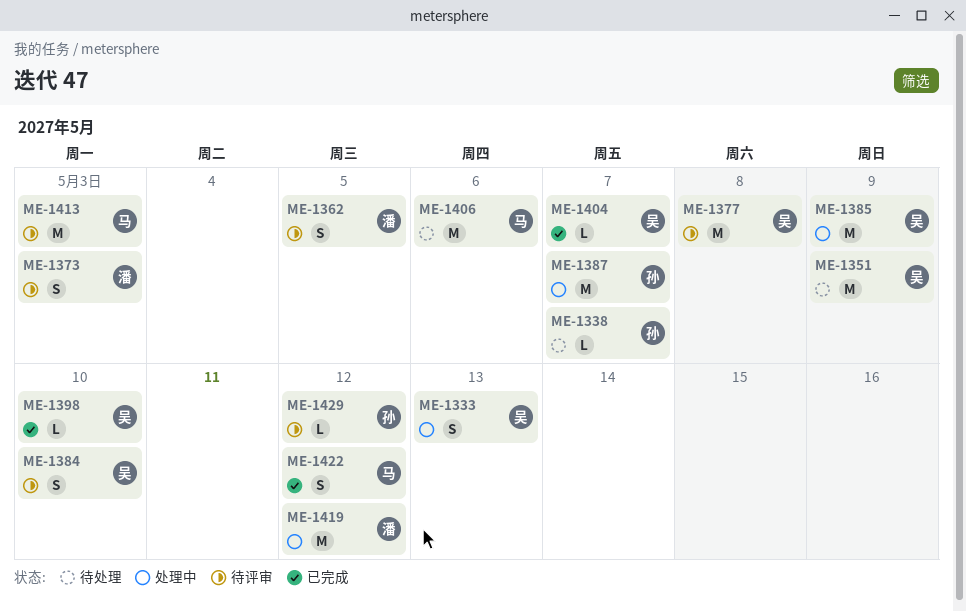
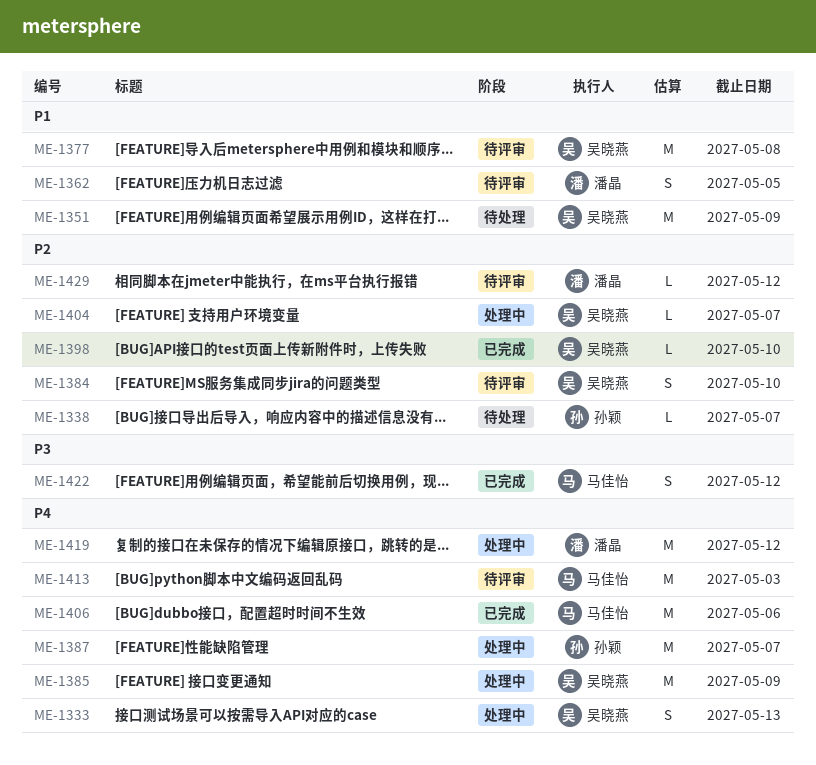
ME-1373: present -> none
ME-1404, status: 已完成 -> 处理中
ME-1406, status: 待处理 -> 已完成
ME-1429, owner: 孙颖 -> 潘晶

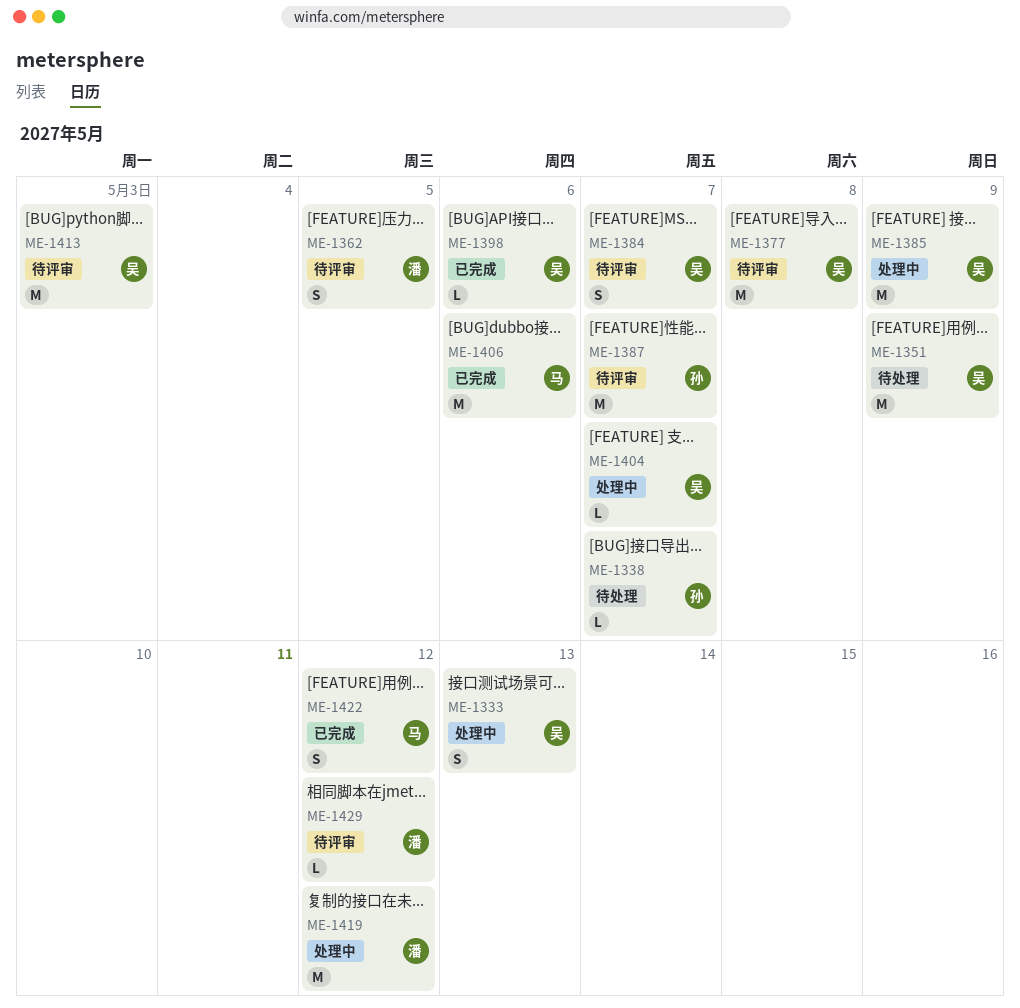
ME-1384, due: May 10 -> May 7
ME-1387, status: 处理中 -> 待评审
ME-1398, due: May 10 -> May 6
ME-1413, owner: 马佳怡 -> 吴晓燕

